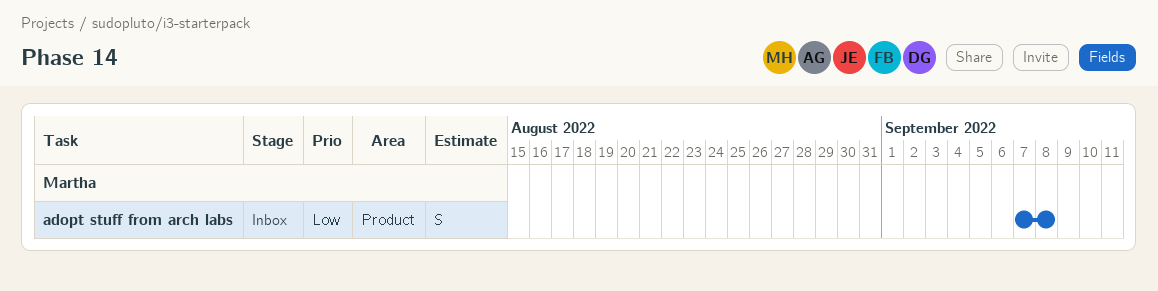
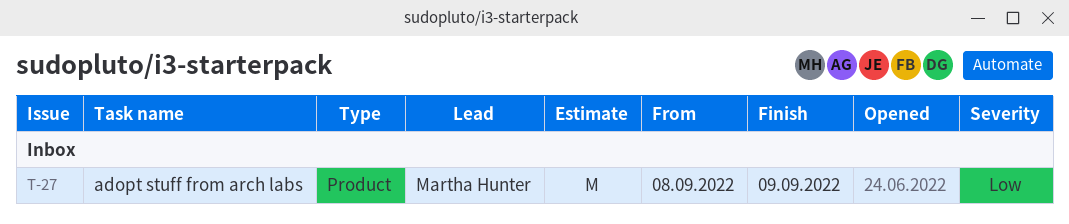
adopt stuff from arch labs, estimate: S -> M
adopt stuff from arch labs, start: Sep 7 -> Sep 8
adopt stuff from arch labs, due: Sep 8 -> Sep 9

